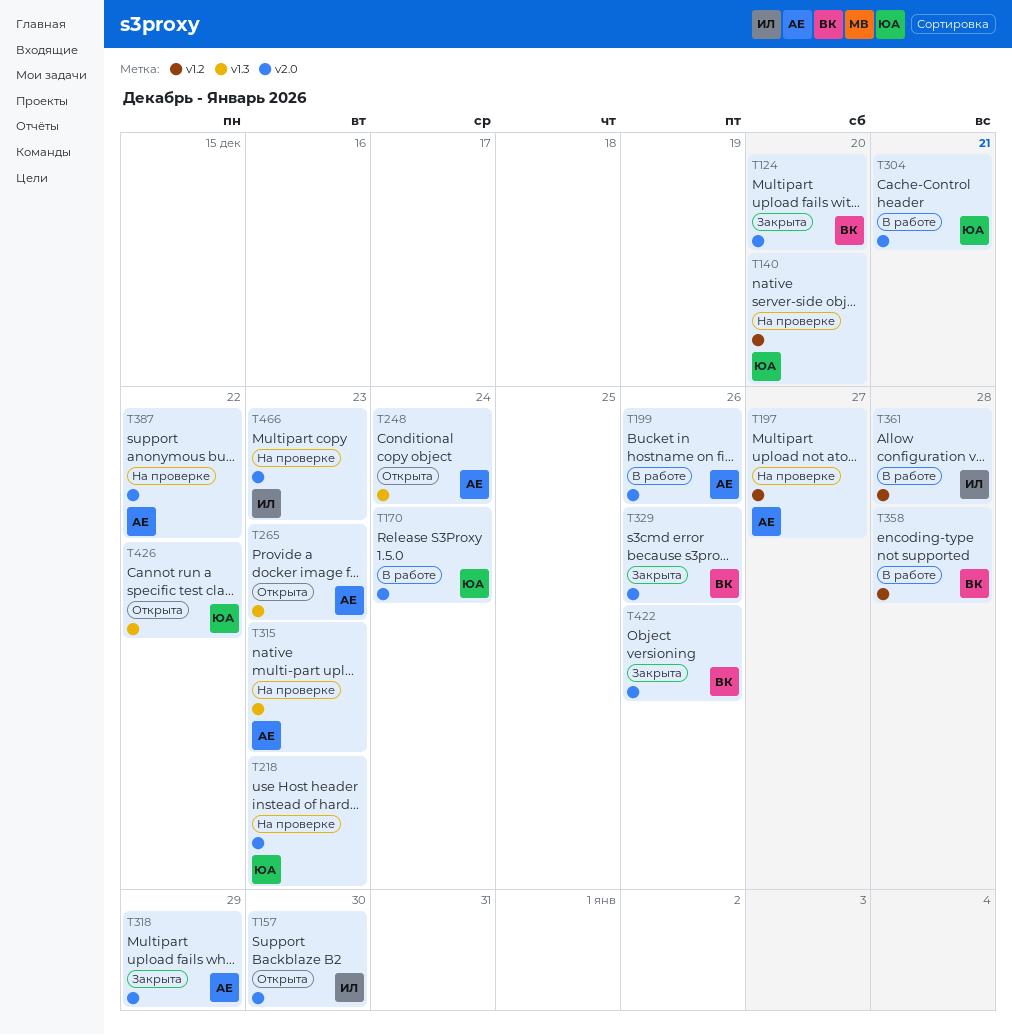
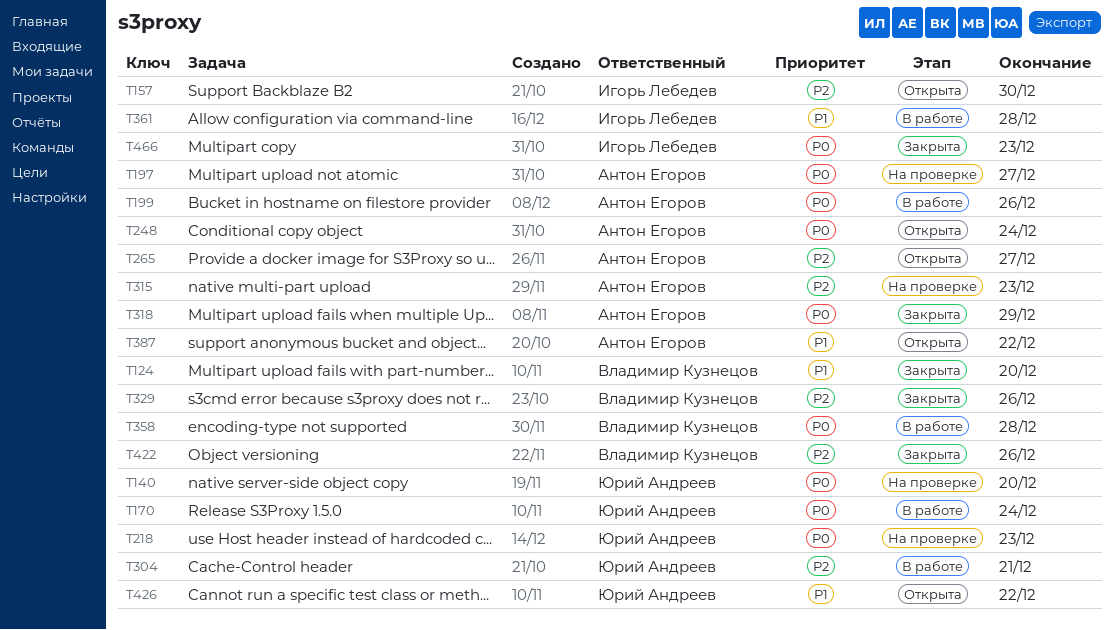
T265, due: Dec 23 -> Dec 27
T387, status: На проверке -> Открыта
T466, status: На проверке -> Закрыта

